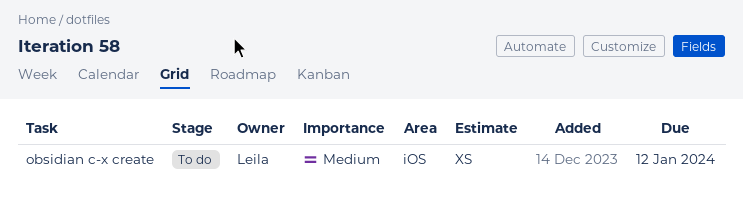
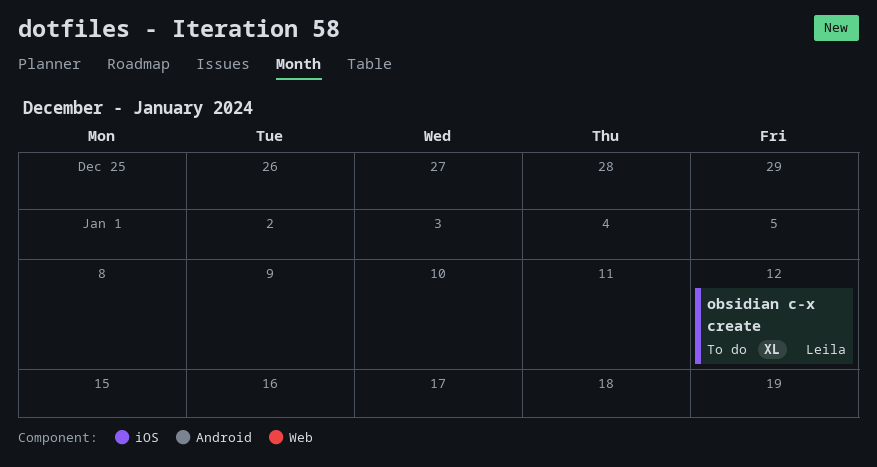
obsidian c-x create, estimate: XS -> XL

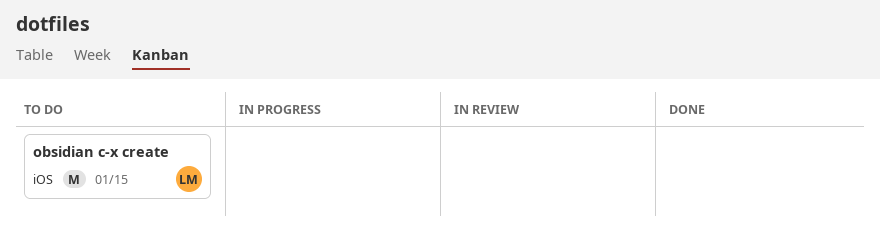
obsidian c-x create, estimate: XL -> M
obsidian c-x create, due: Jan 12 -> Jan 15

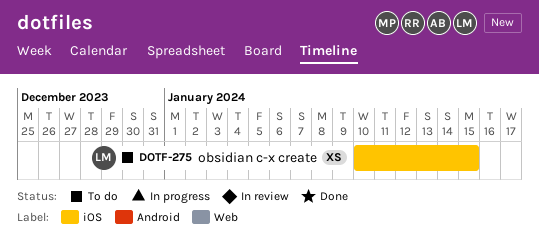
obsidian c-x create, estimate: M -> XS

